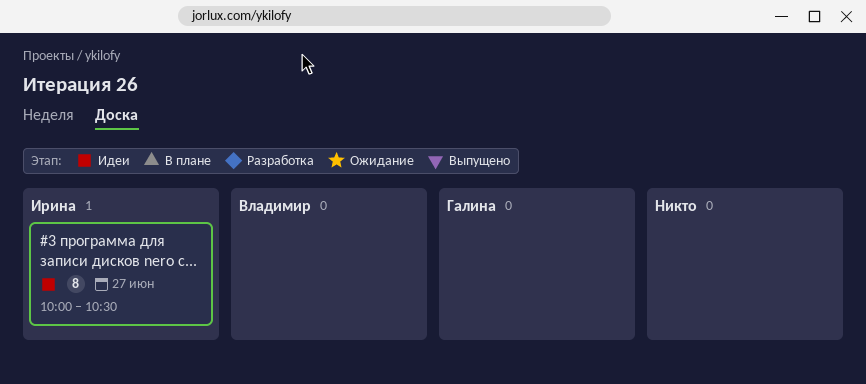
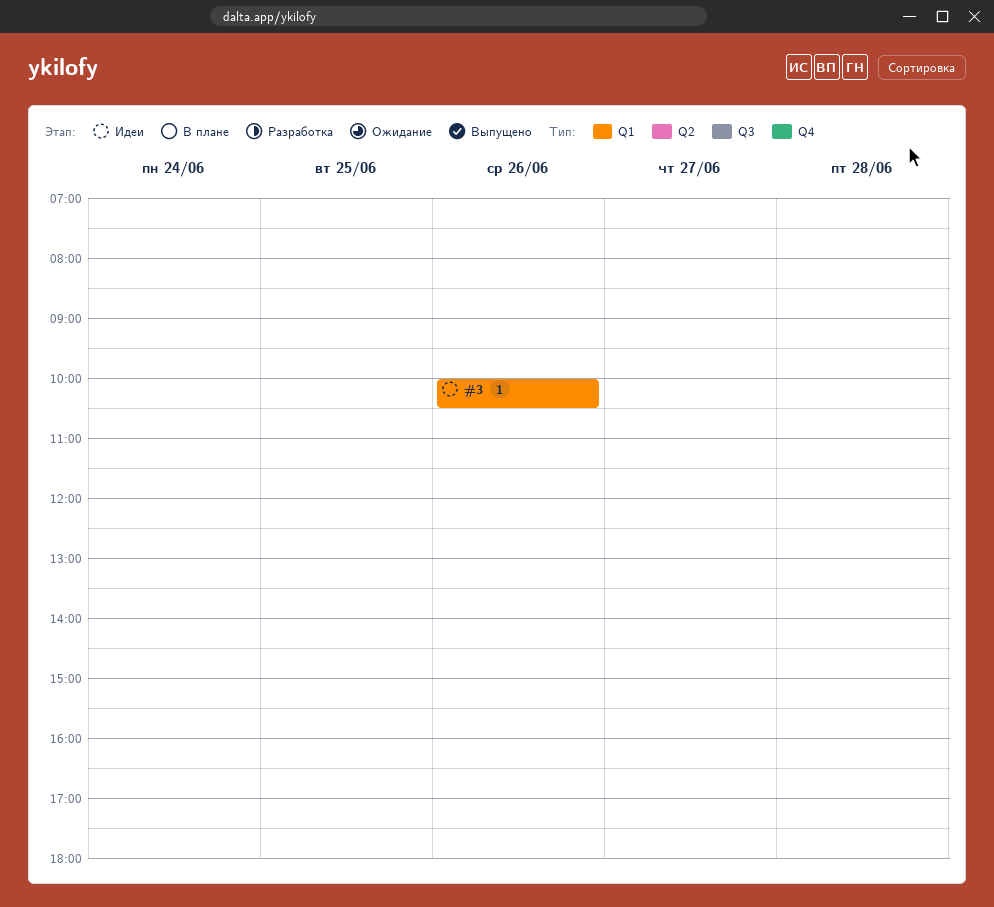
#3, estimate: 8 -> 1
#3, day: Jun 27 -> Jun 26

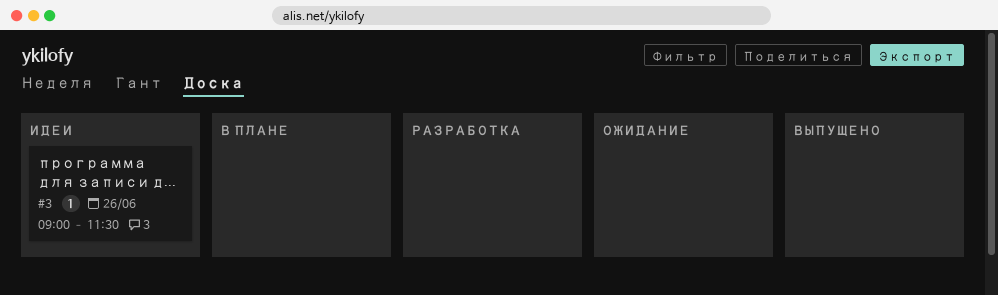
#3, begins: 10:00 -> 09:00
#3, ends: 10:30 -> 11:30

